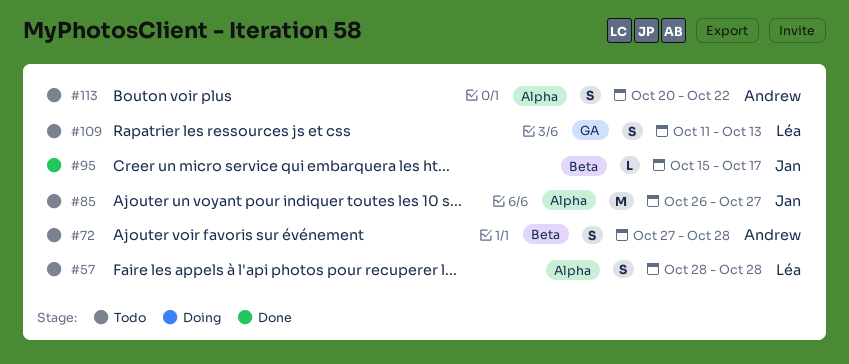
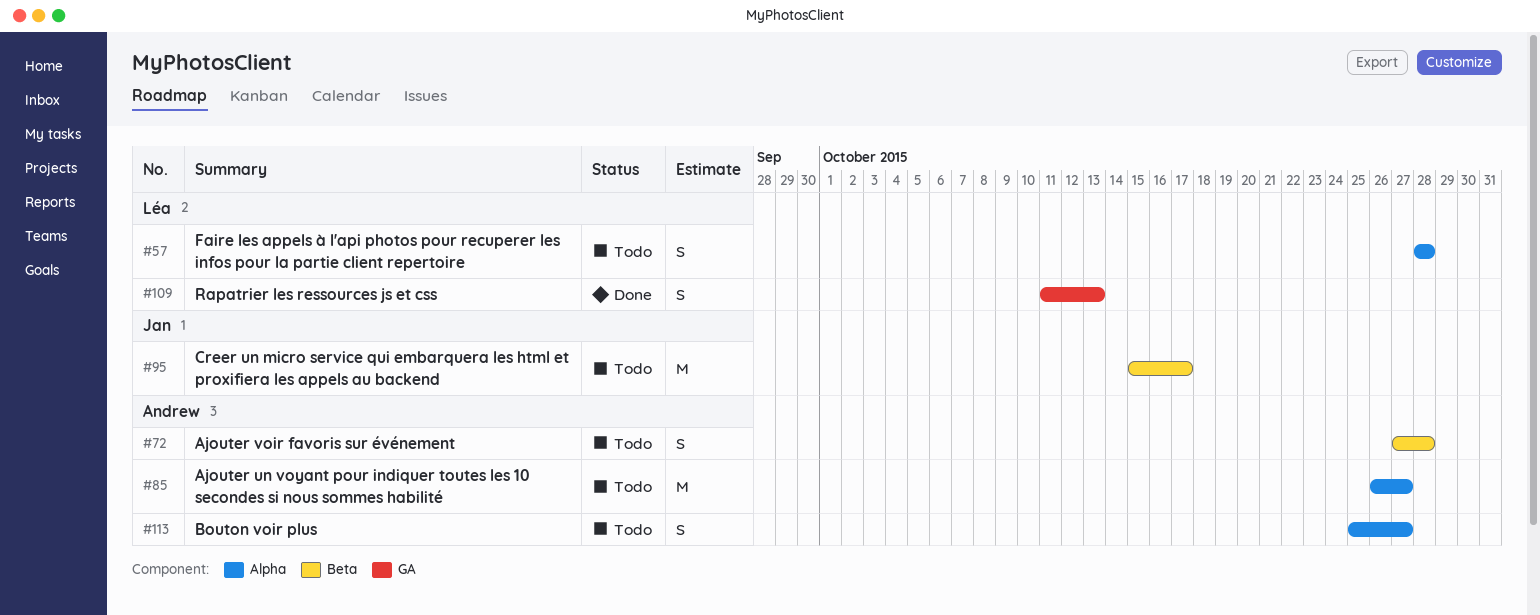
#85, owner: Jan -> Andrew
#95, status: Done -> Todo
#95, estimate: L -> M
#109, status: Todo -> Done
#113, start: Oct 20 -> Oct 25
#113, due: Oct 22 -> Oct 27

